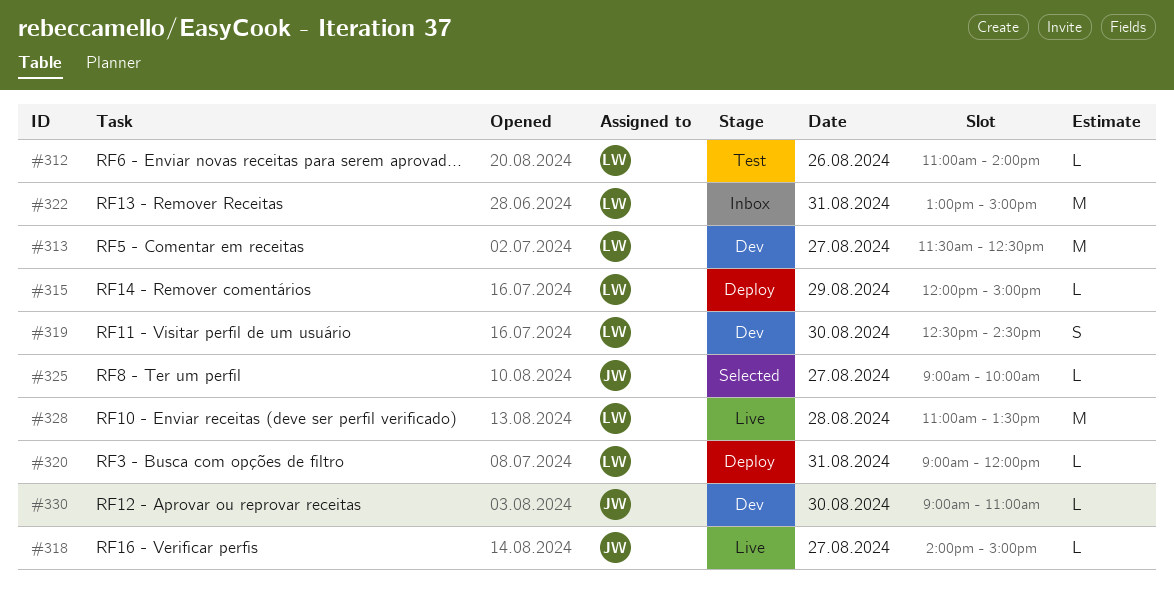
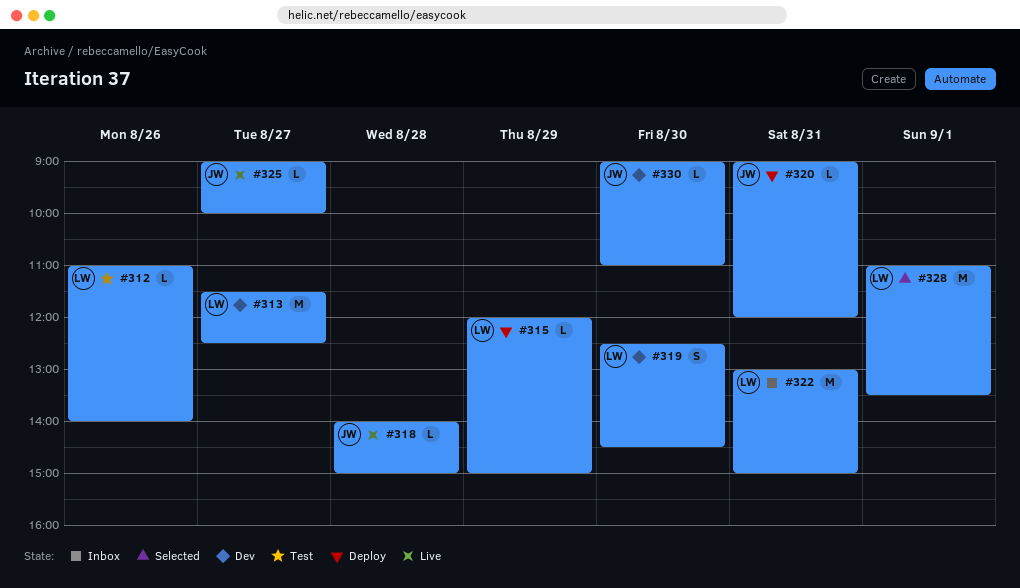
#318, day: Aug 27 -> Aug 28
#320, owner: LW -> JW
#325, status: Selected -> Live
#328, status: Live -> Selected
#328, day: Aug 28 -> Sep 1

